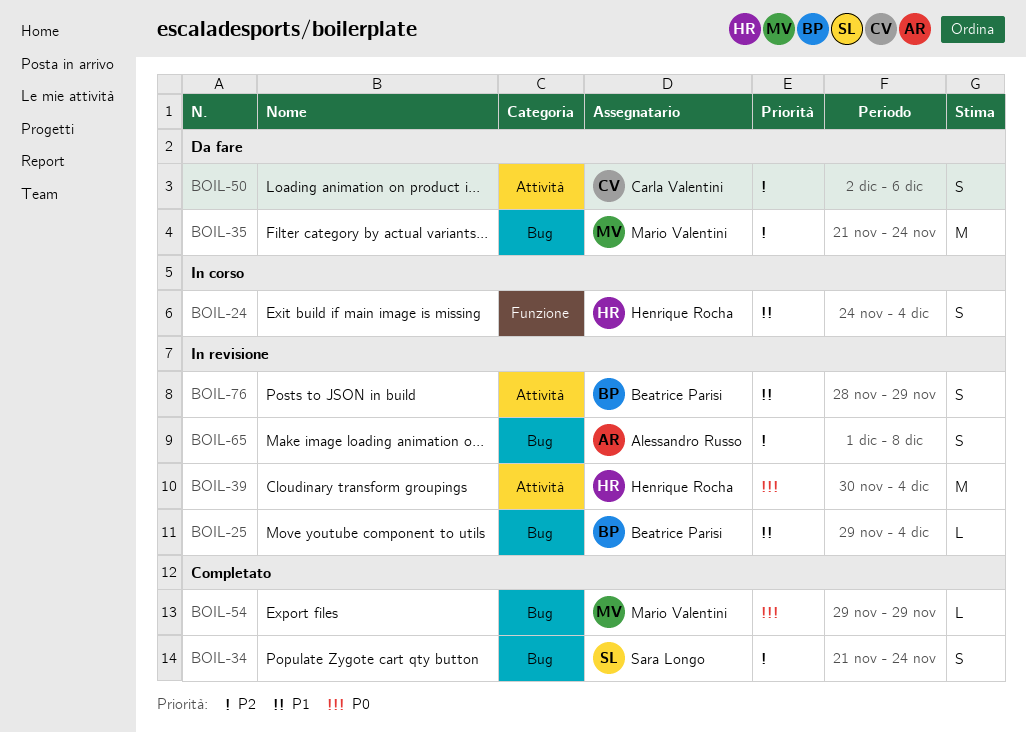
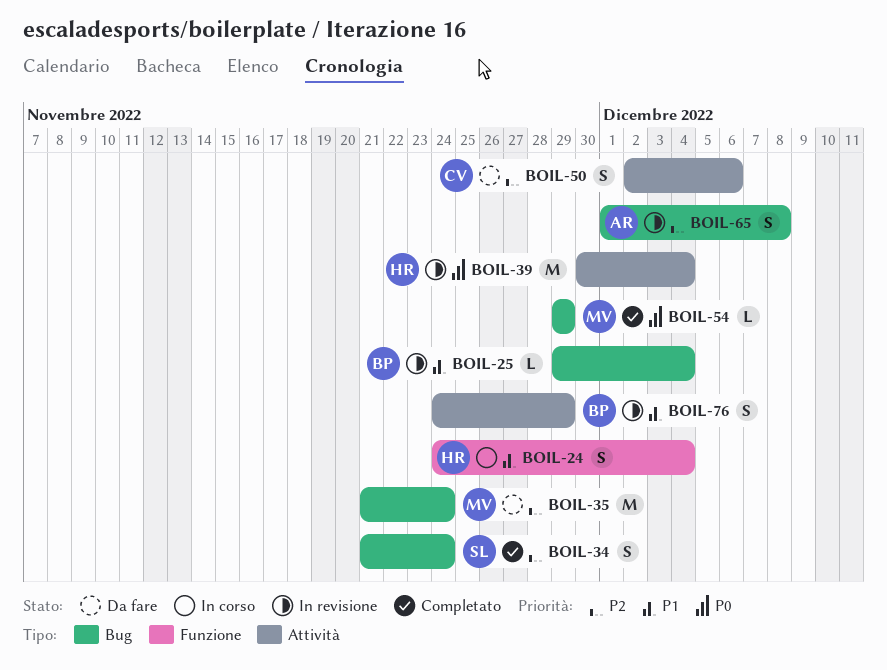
BOIL-76, start: Nov 28 -> Nov 24

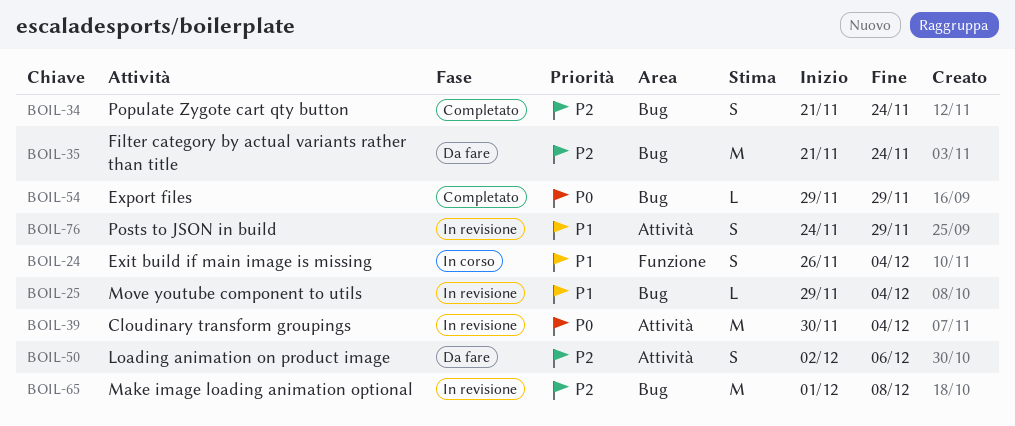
BOIL-24, start: Nov 24 -> Nov 26
BOIL-65, estimate: S -> M

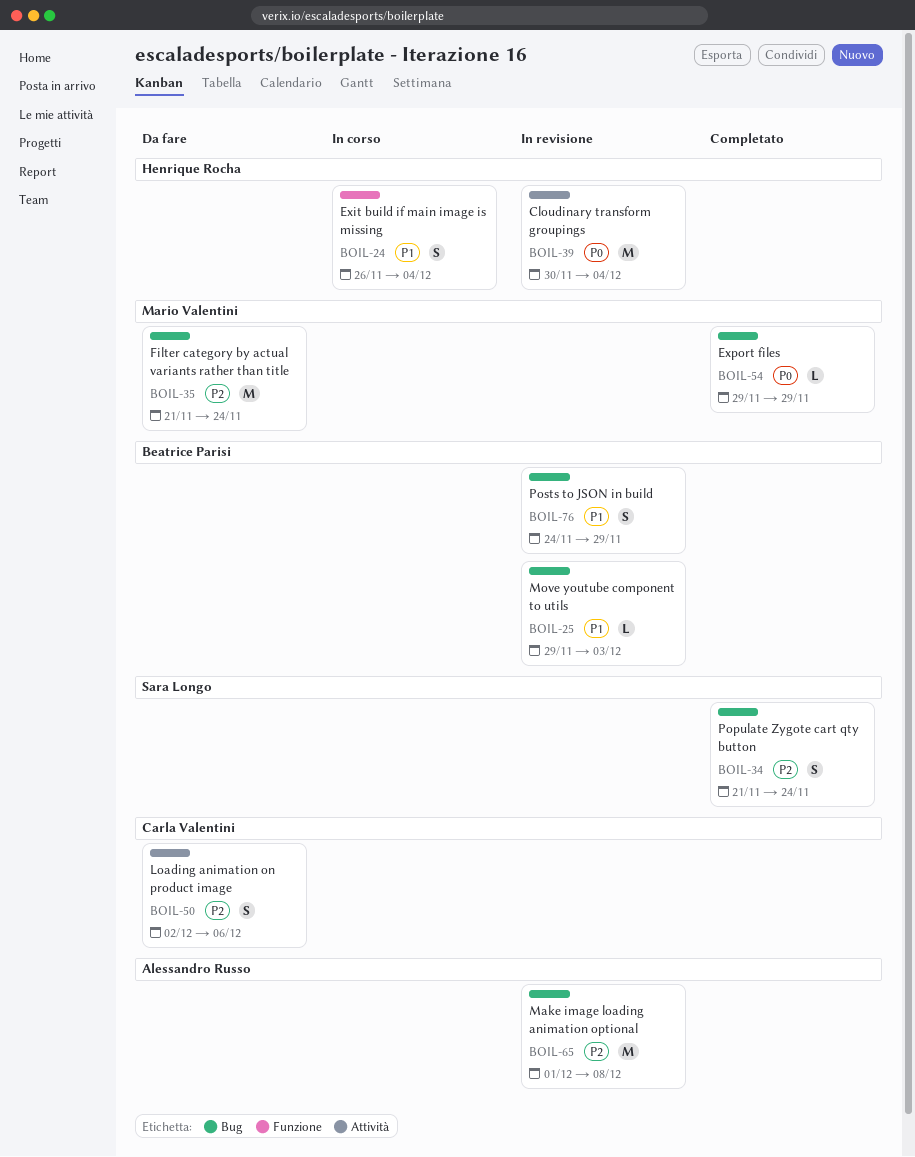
BOIL-25, due: Dec 4 -> Dec 3
BOIL-76, label: Attività -> Bug

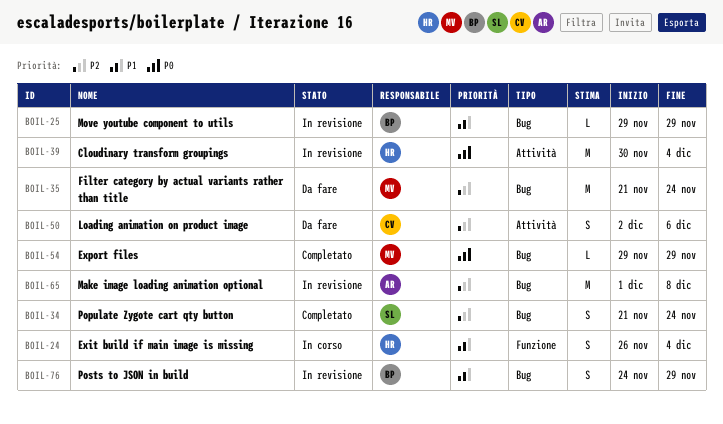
BOIL-25, due: Dec 3 -> Nov 29

